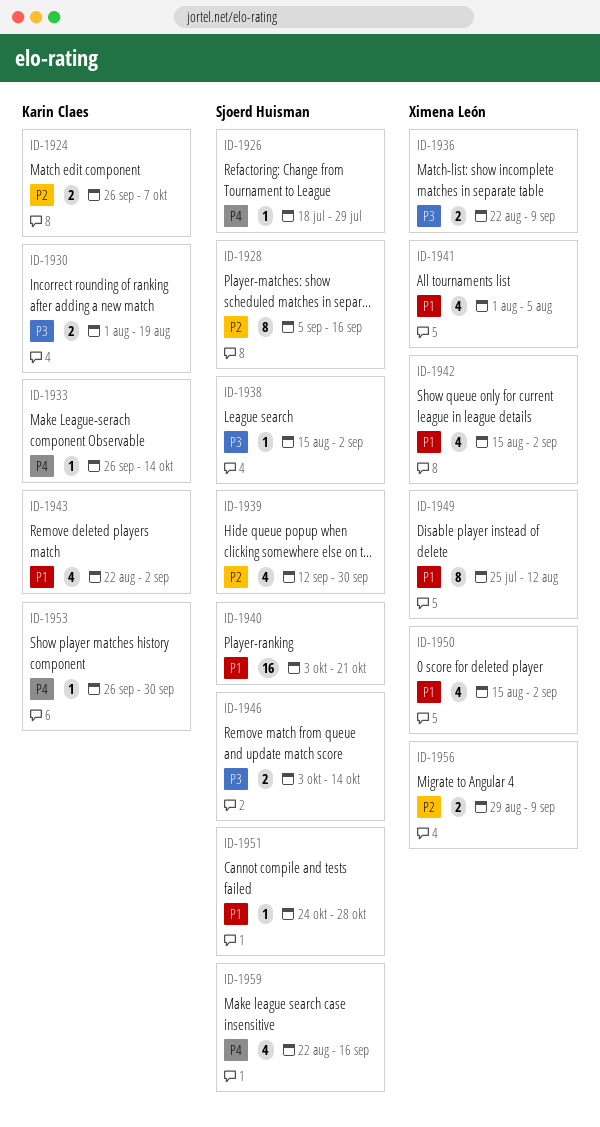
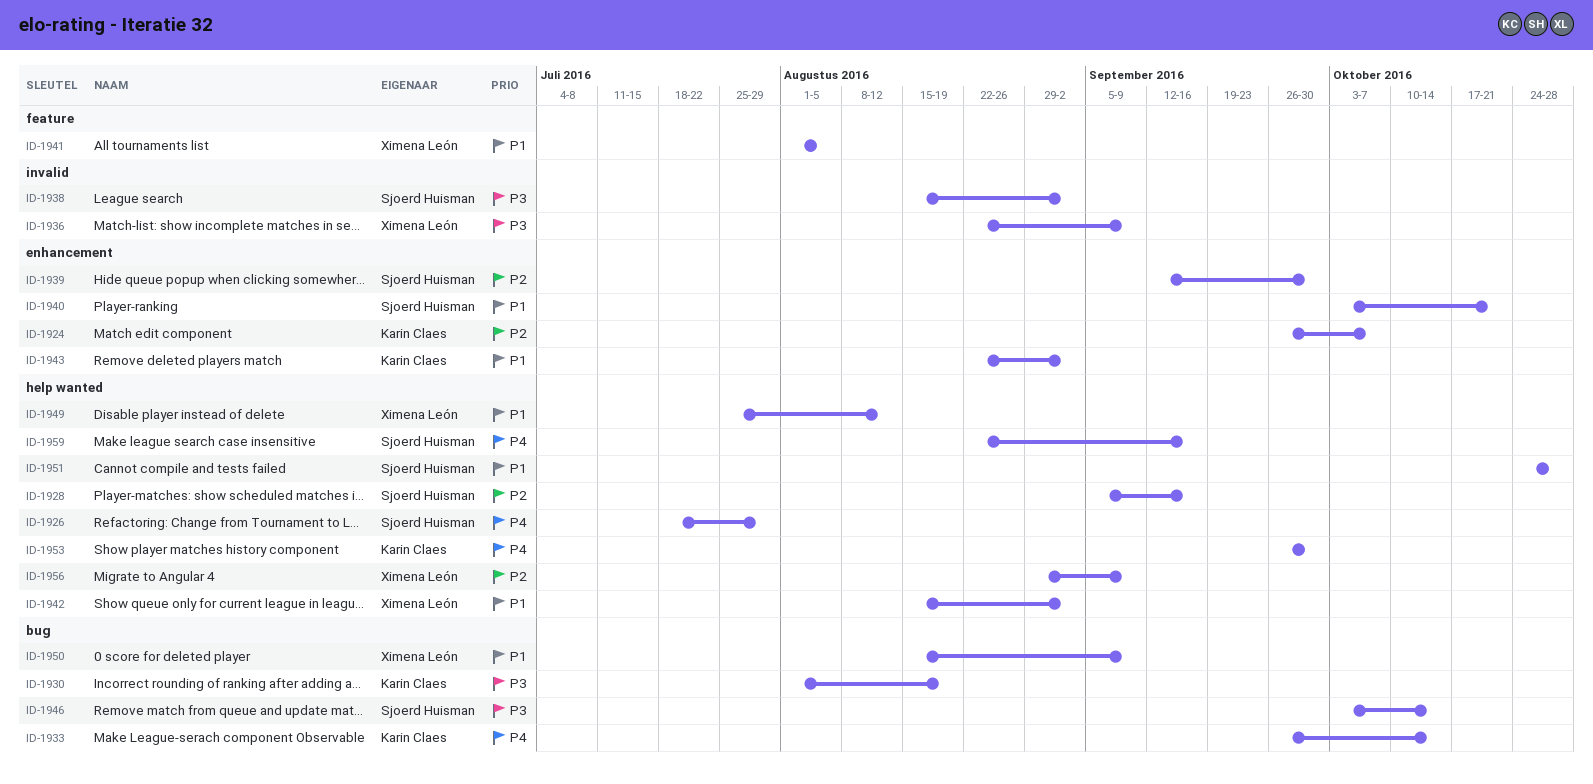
ID-1950, due: Sep 2 -> Sep 9

